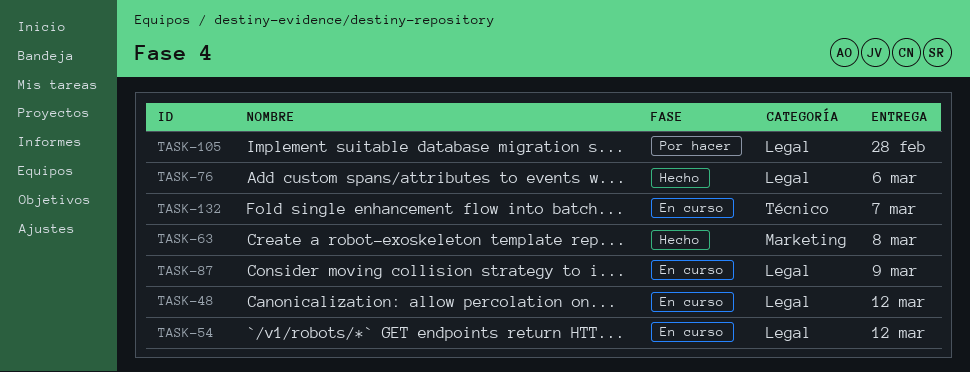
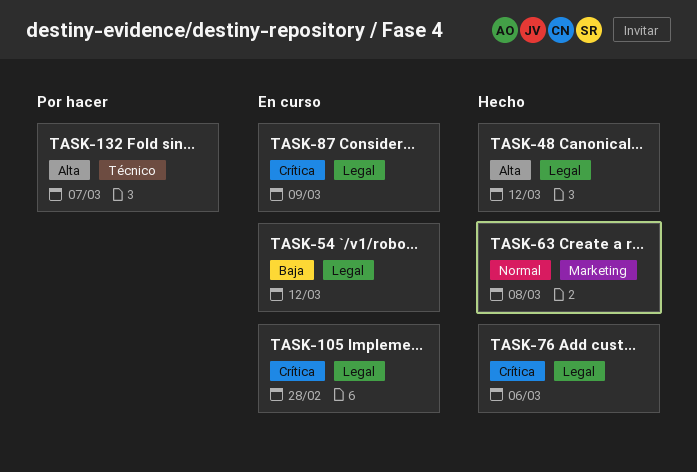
TASK-48, status: En curso -> Hecho
TASK-105, status: Por hacer -> En curso
TASK-132, status: En curso -> Por hacer

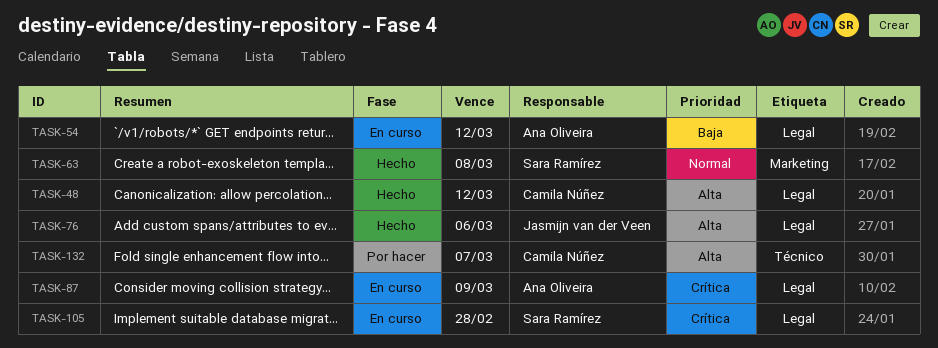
TASK-76, priority: Crítica -> Alta

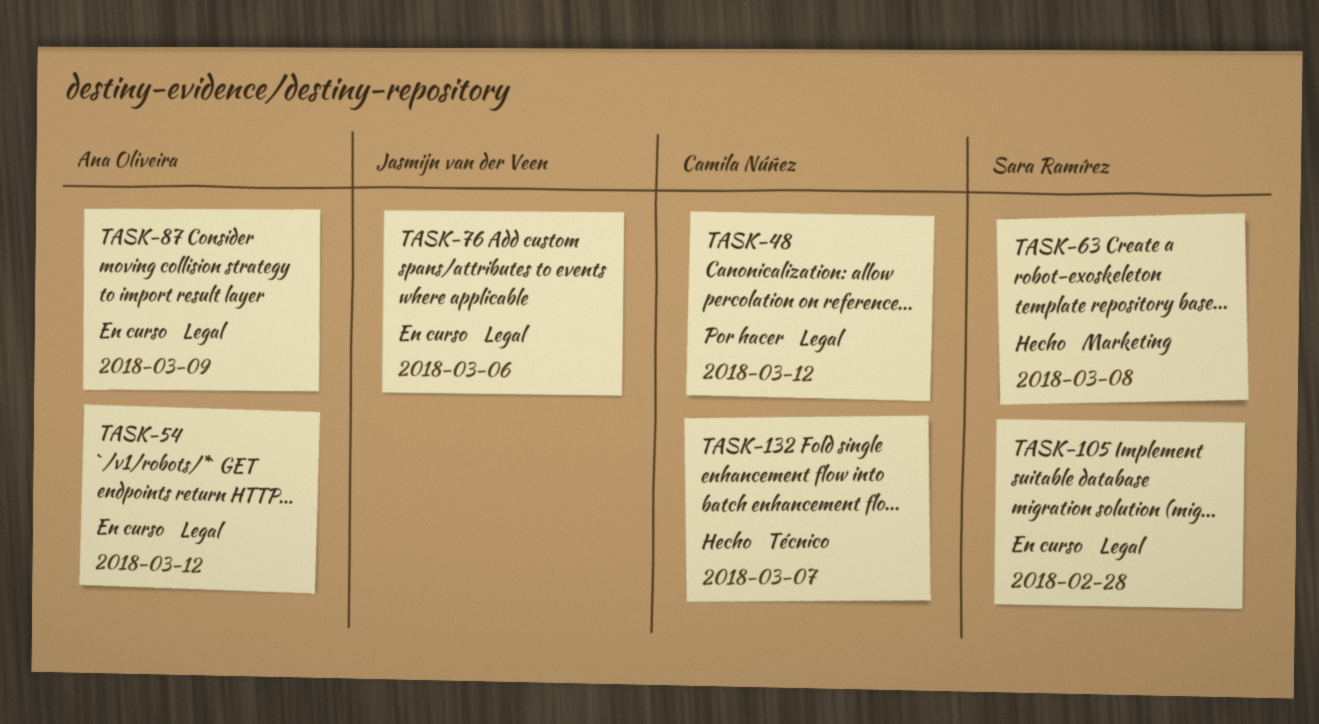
TASK-48, status: Hecho -> Por hacer
TASK-76, status: Hecho -> En curso
TASK-132, status: Por hacer -> Hecho

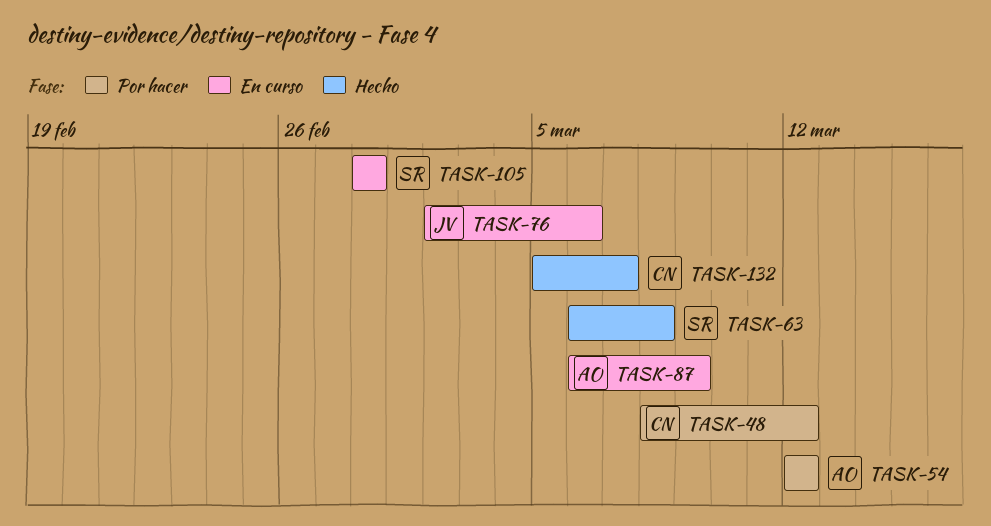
TASK-54, status: En curso -> Por hacer

